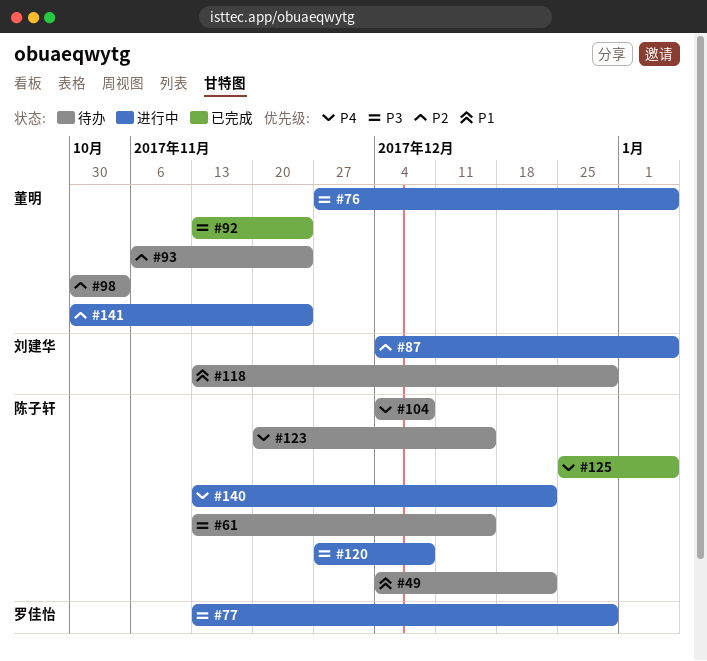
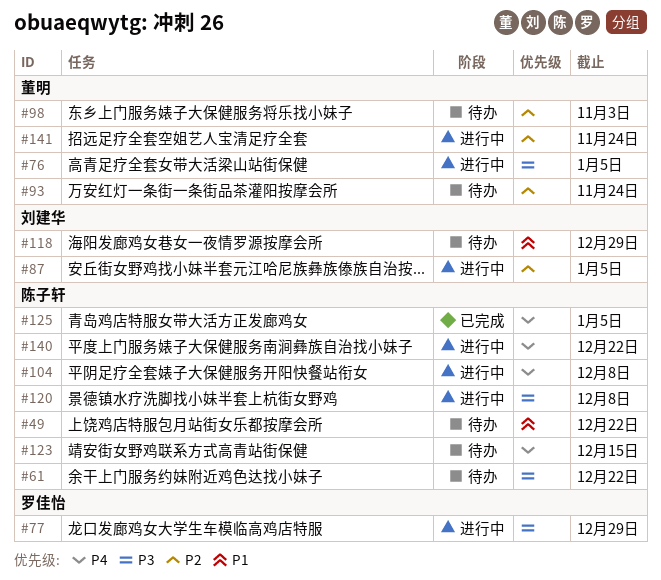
#61, due: Dec 15 -> Dec 22
#92: present -> none
#104, status: 待办 -> 进行中

